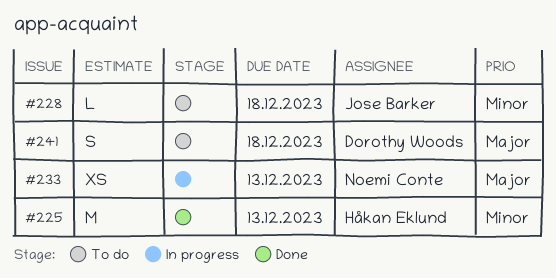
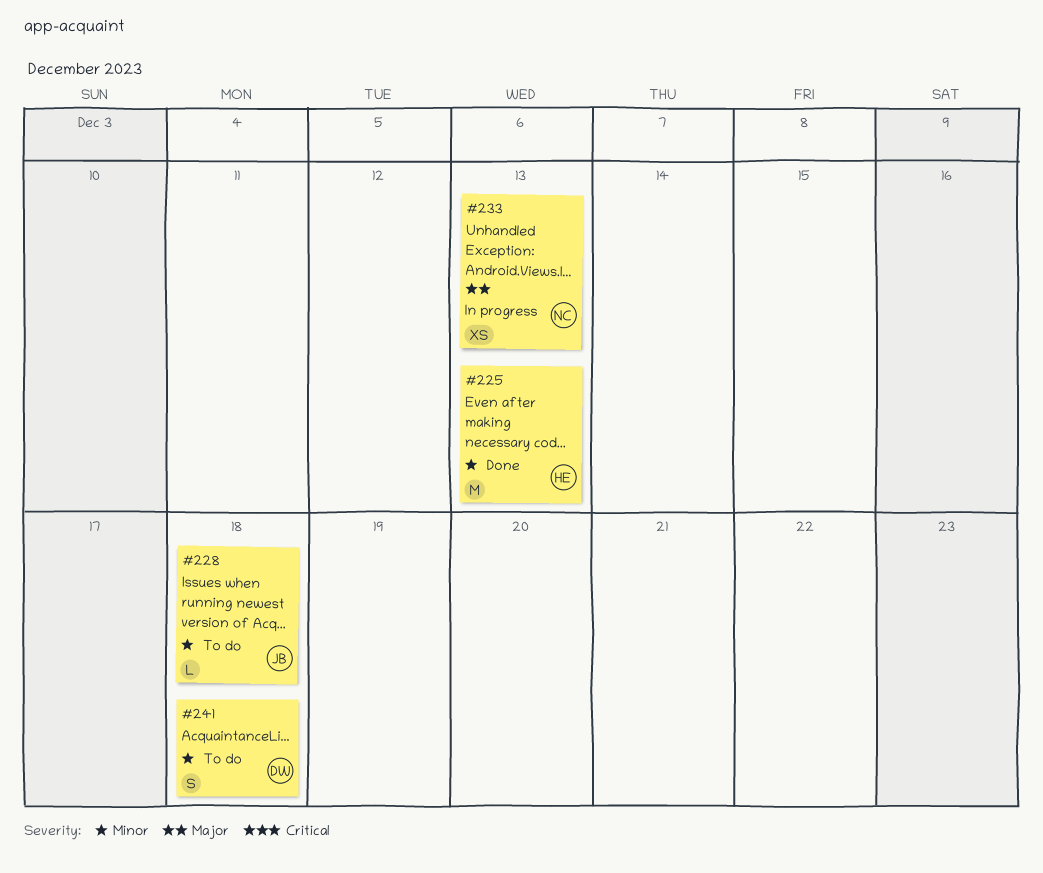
#241, priority: Major -> Minor

